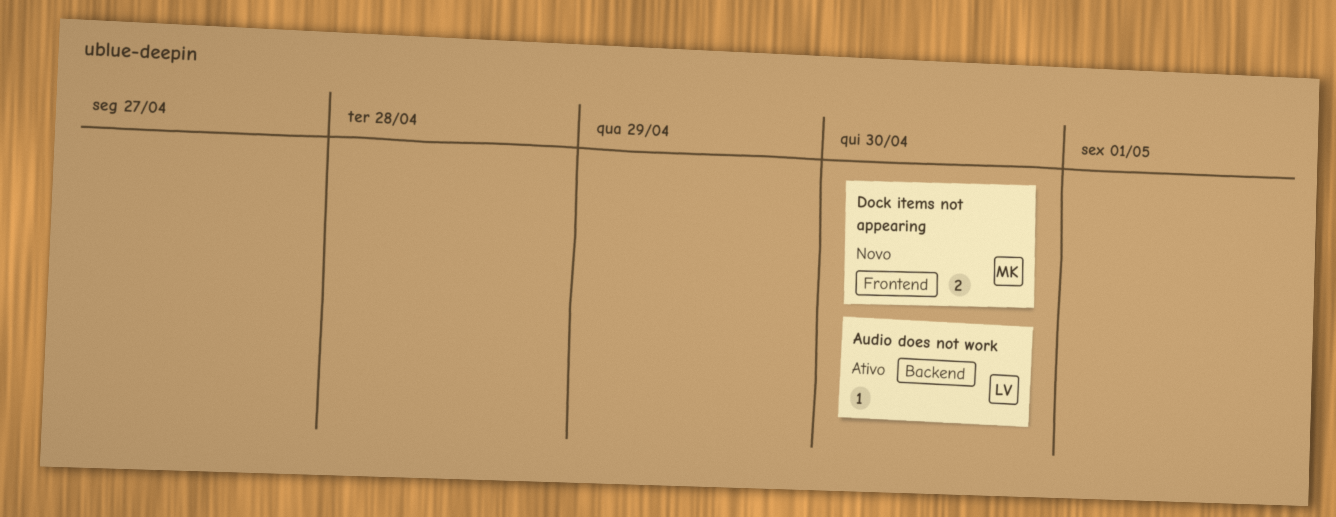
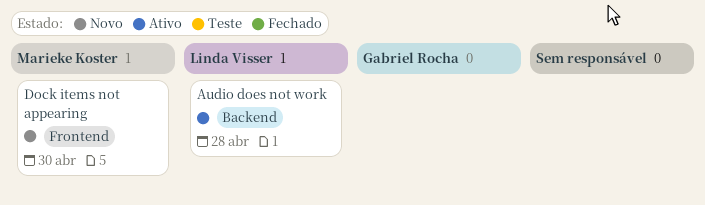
Audio does not work, due: Apr 30 -> Apr 28

